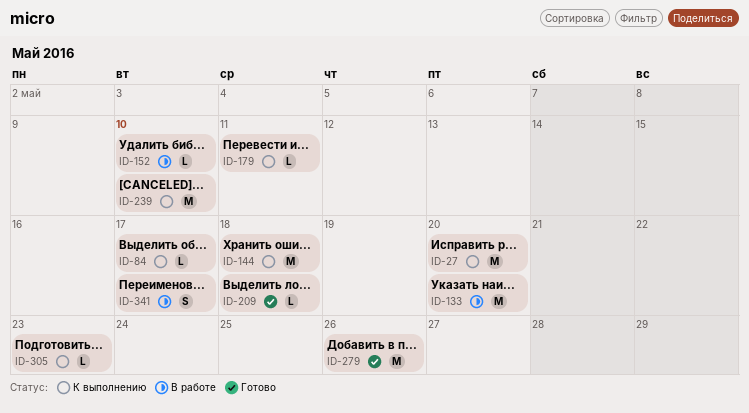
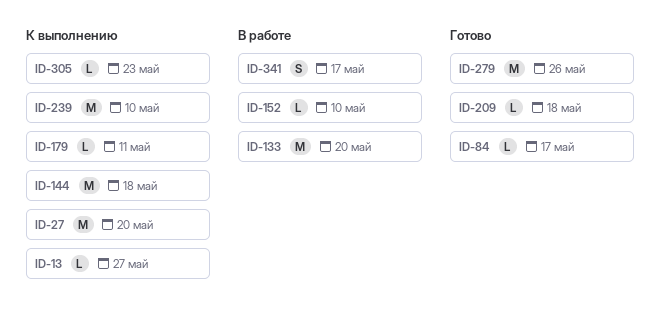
ID-13: none -> present
ID-84, status: К выполнению -> Готово

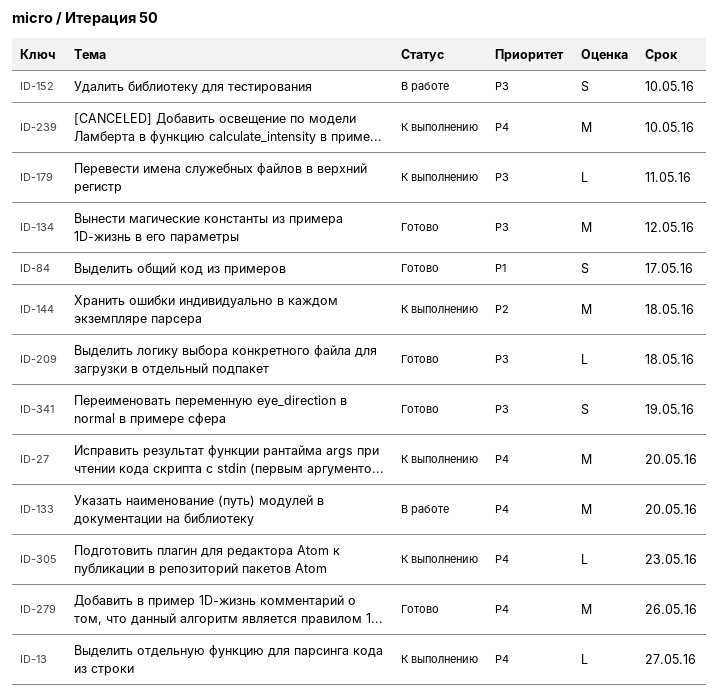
ID-84, estimate: L -> S
ID-134: none -> present
ID-152, estimate: L -> S
ID-341, status: В работе -> Готово
ID-341, due: May 17 -> May 19

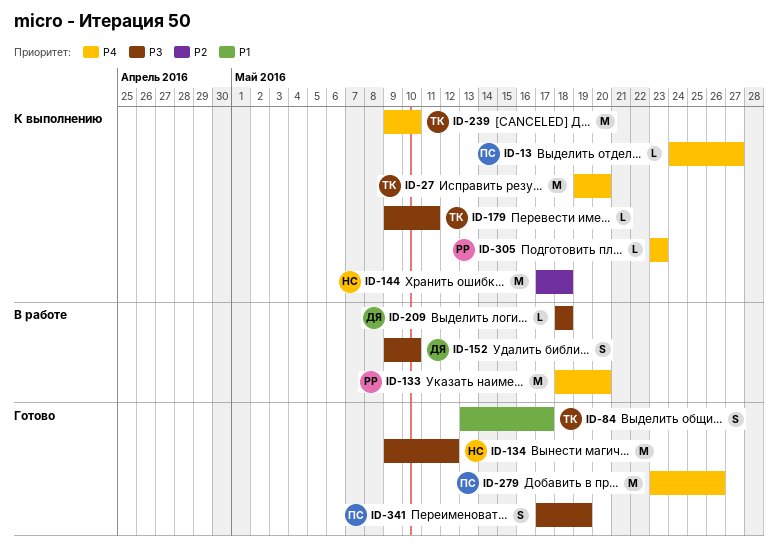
ID-209, status: Готово -> В работе

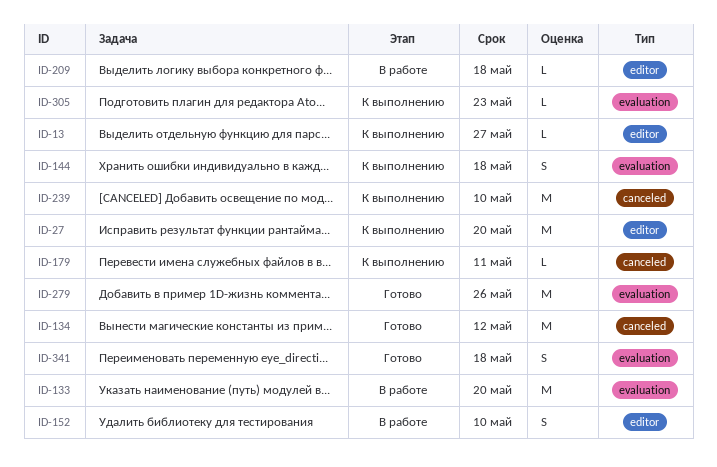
ID-84: present -> none
ID-144, estimate: M -> S
ID-341, due: May 19 -> May 18

